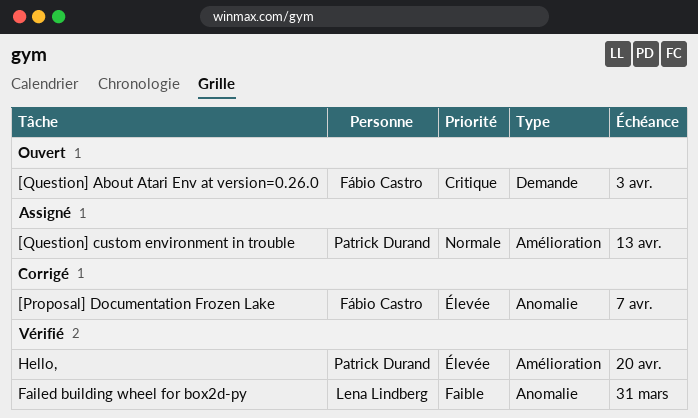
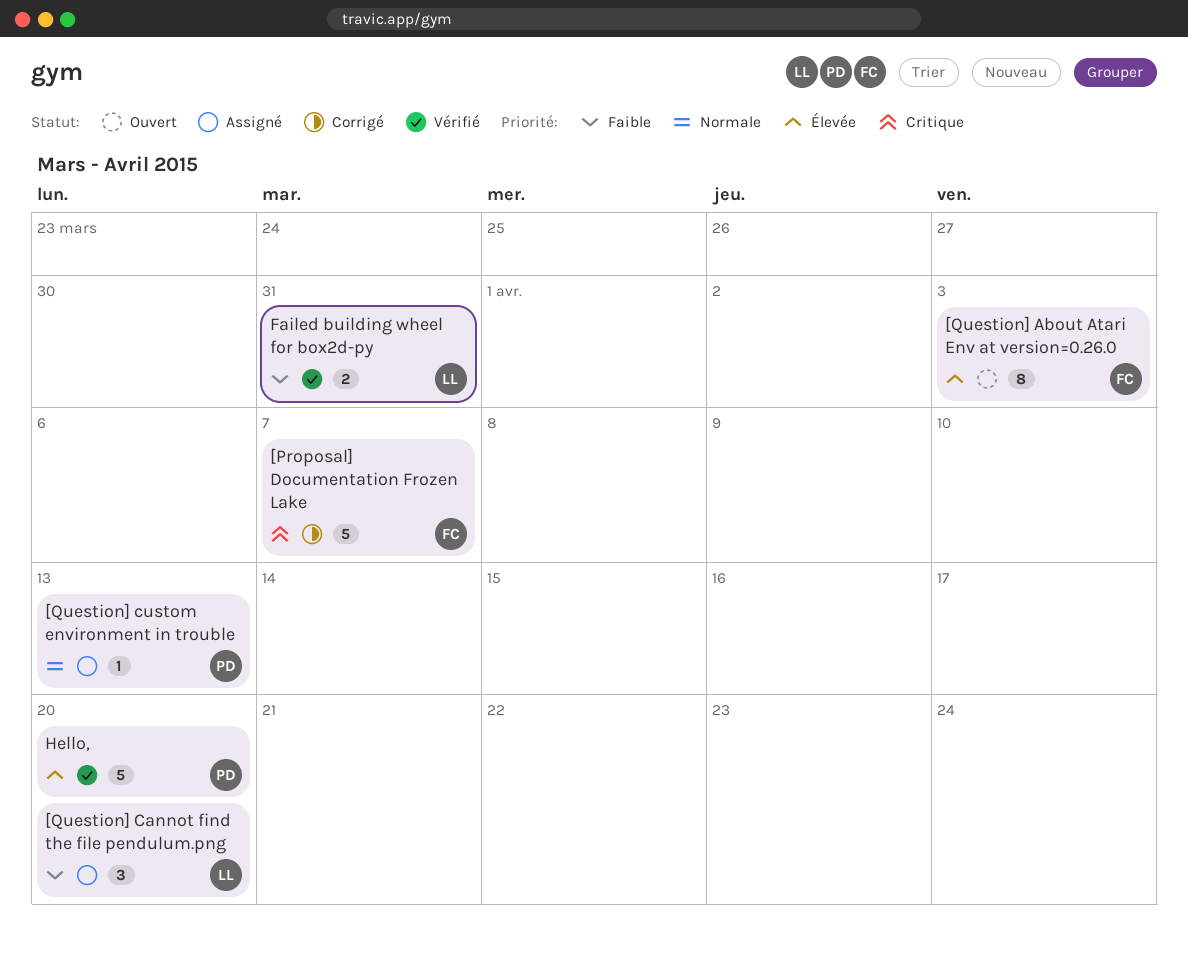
[Proposal] Documentation Frozen Lake, priority: Élevée -> Critique
[Question] About Atari Env at version=0.26.0, priority: Critique -> Élevée
[Question] Cannot find the file pendulum.png: none -> present

